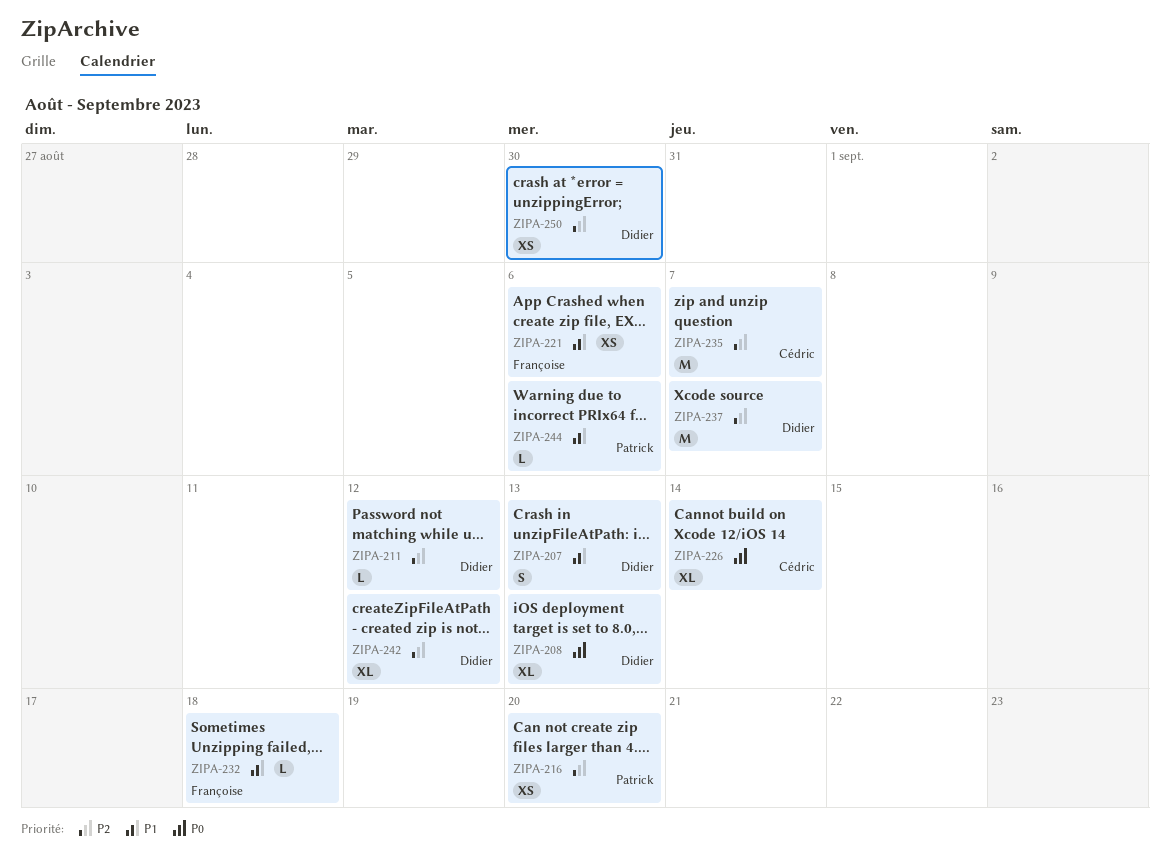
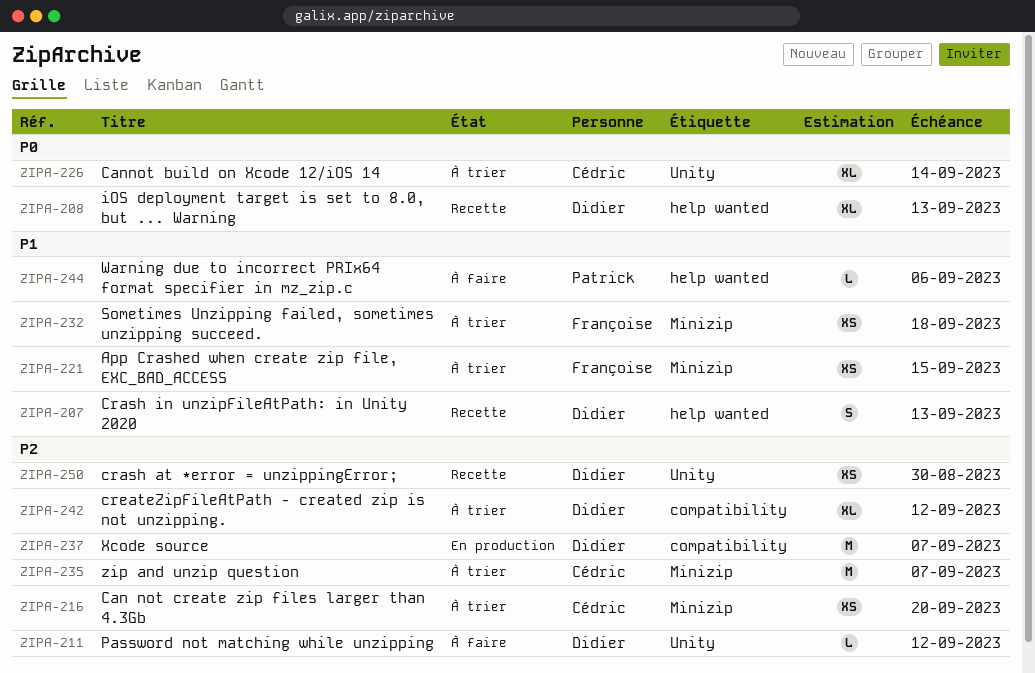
ZIPA-216, owner: Patrick -> Cédric
ZIPA-221, due: Sep 6 -> Sep 15
ZIPA-232, estimate: L -> XS

